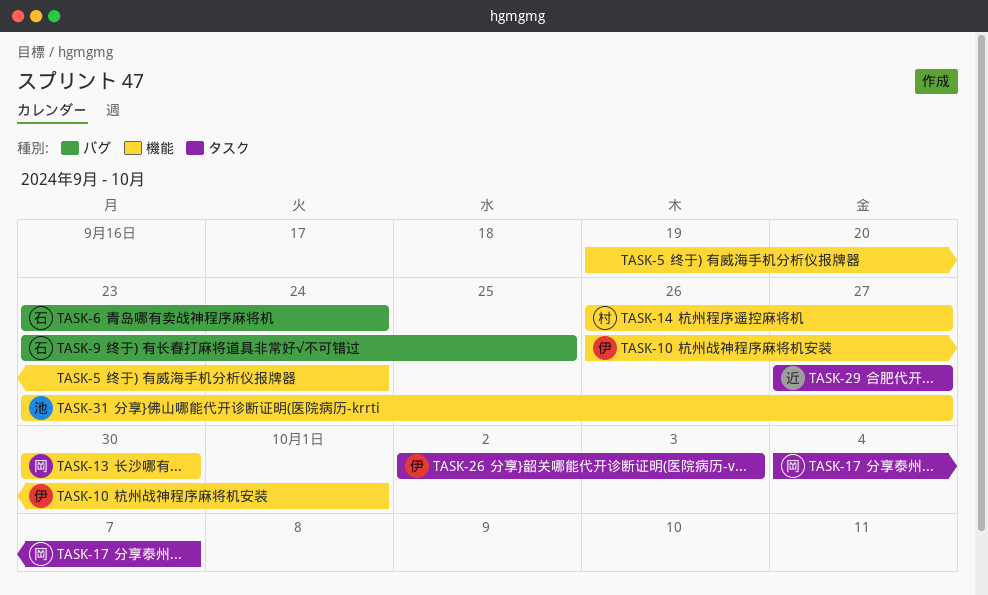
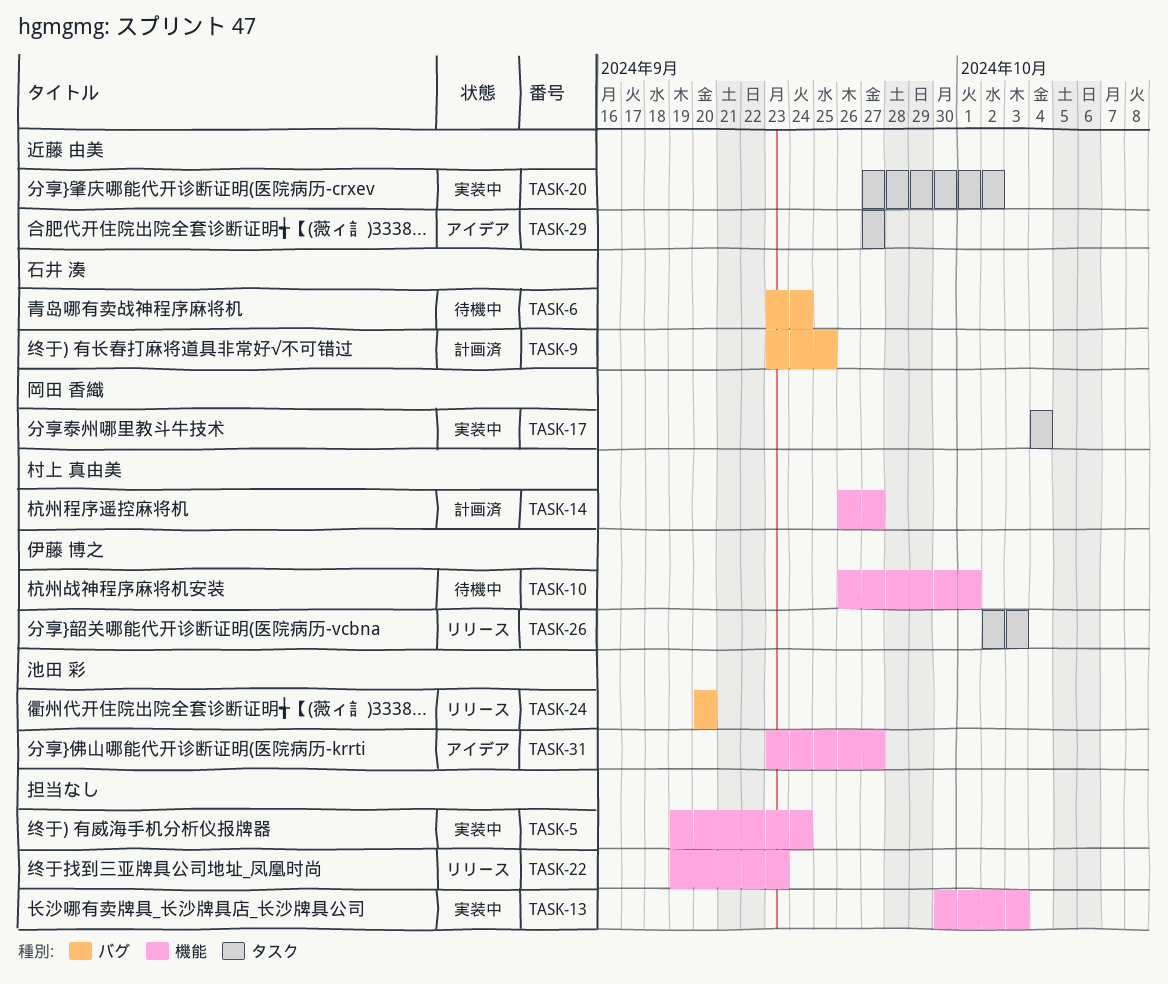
TASK-13, owner: 岡田 香織 -> none
TASK-13, due: Sep 30 -> Oct 3
TASK-17, due: Oct 7 -> Oct 4
TASK-20: none -> present
TASK-22: none -> present
TASK-24: none -> present

